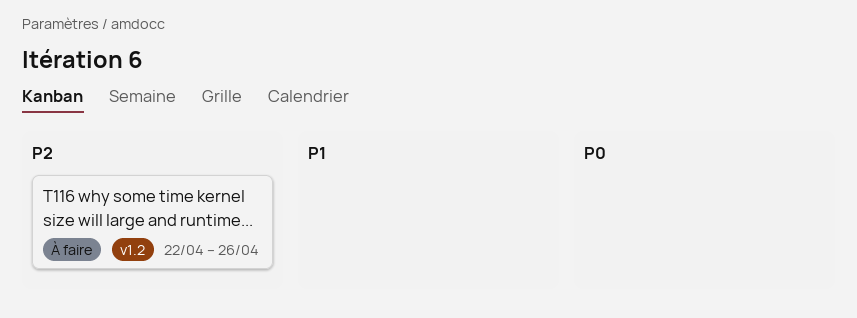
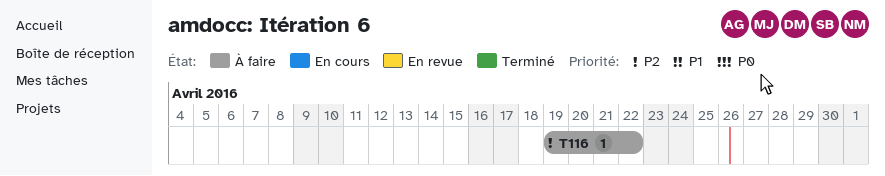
T116, start: Apr 22 -> Apr 19
T116, due: Apr 26 -> Apr 22

